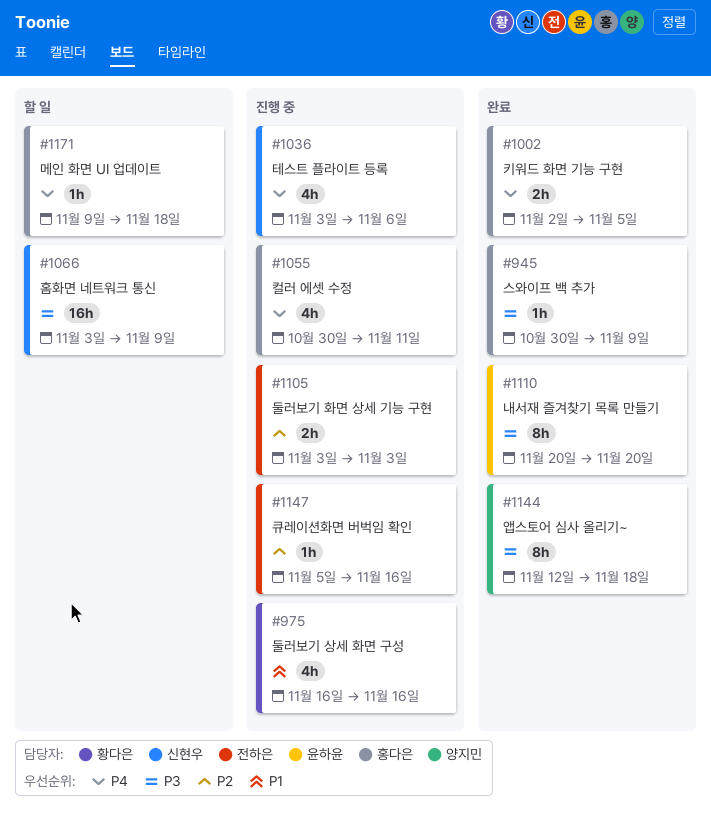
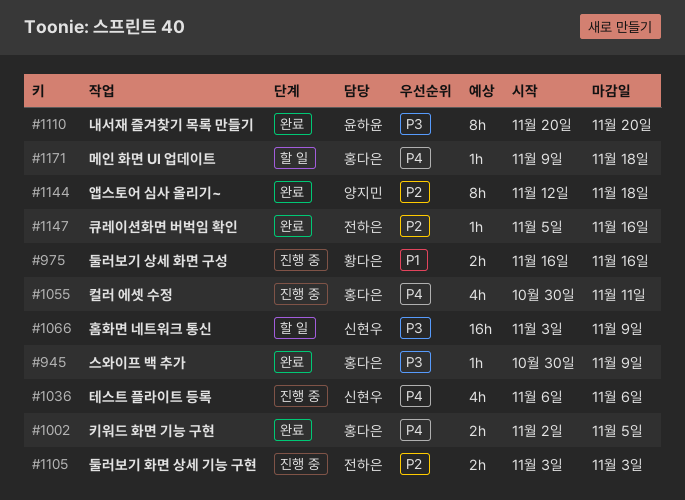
#975, estimate: 4h -> 2h
#1036, start: Nov 3 -> Nov 6
#1144, priority: P3 -> P2
#1147, status: 진행 중 -> 완료

